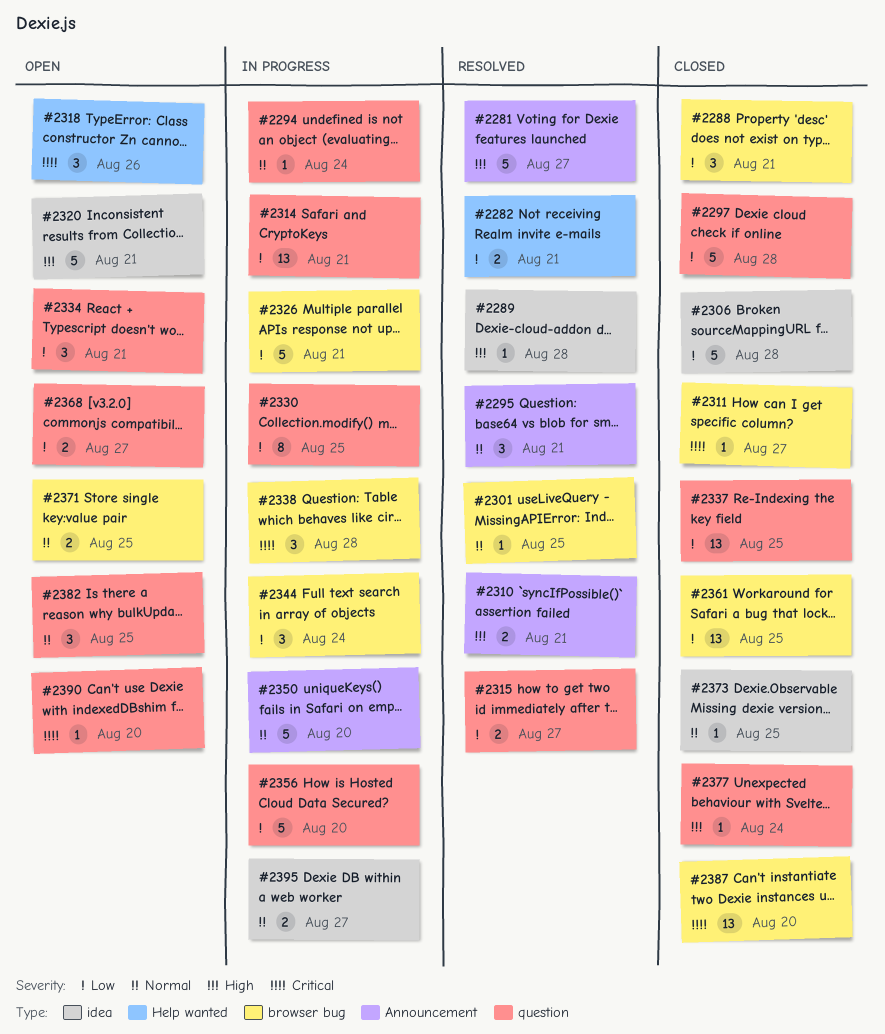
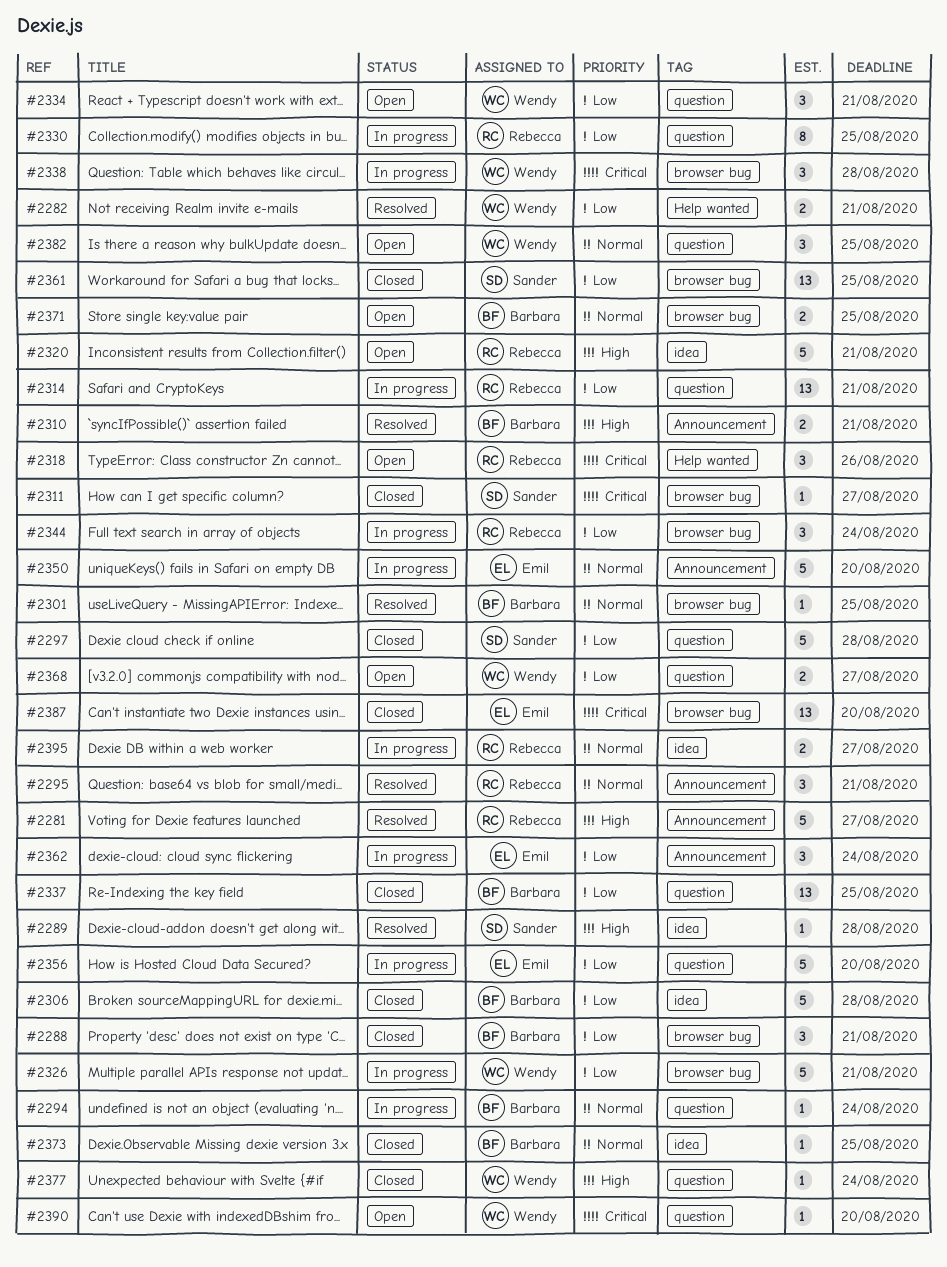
#2315: present -> none
#2362: none -> present

